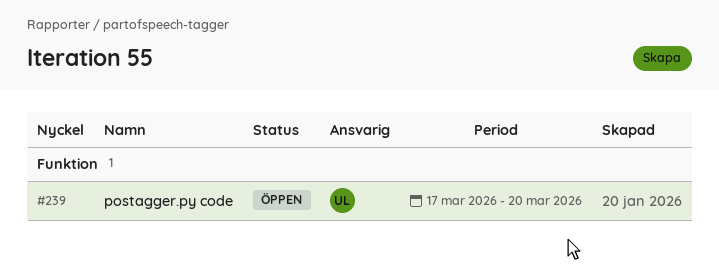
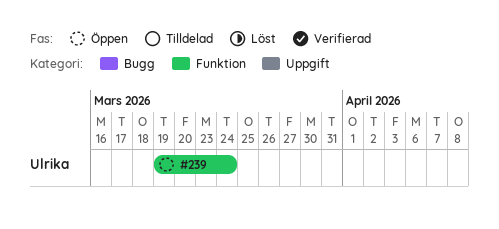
#239, start: Mar 17 -> Mar 19
#239, due: Mar 20 -> Mar 24

